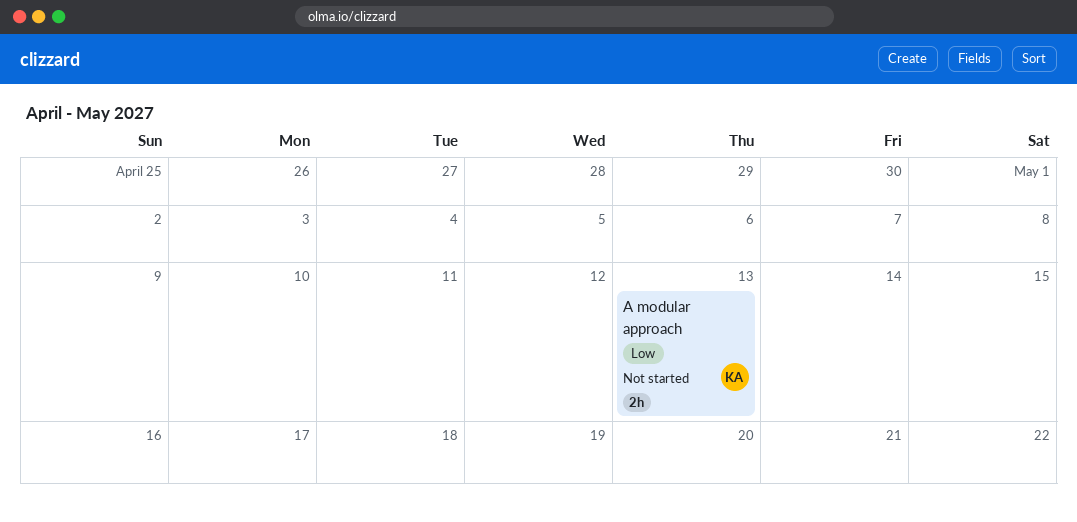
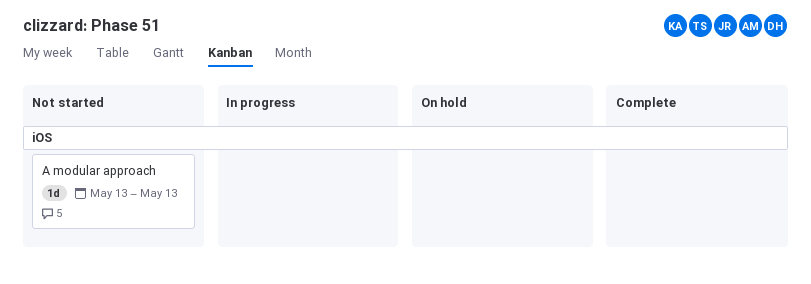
A modular approach, estimate: 2h -> 1d

